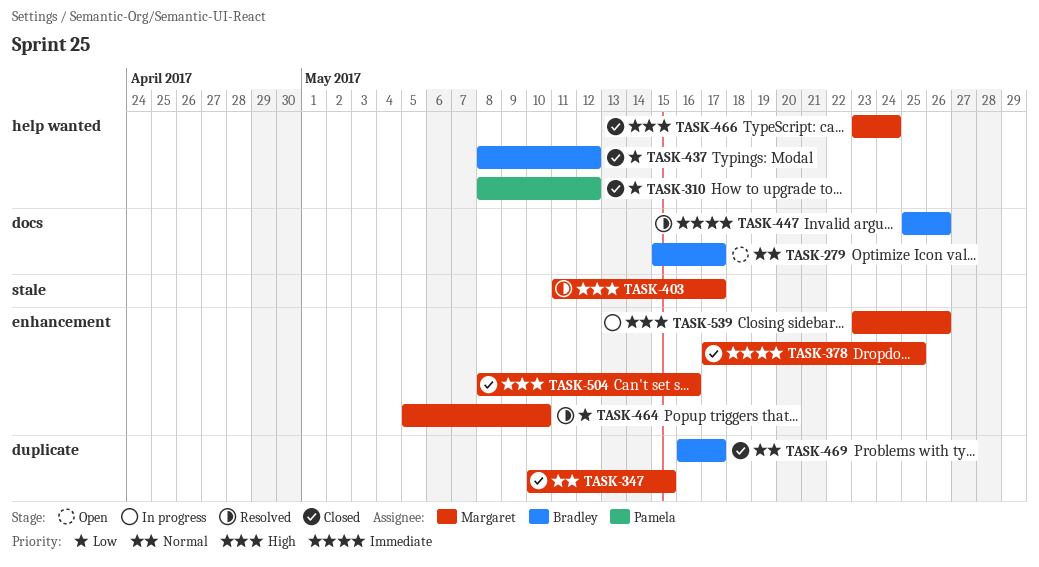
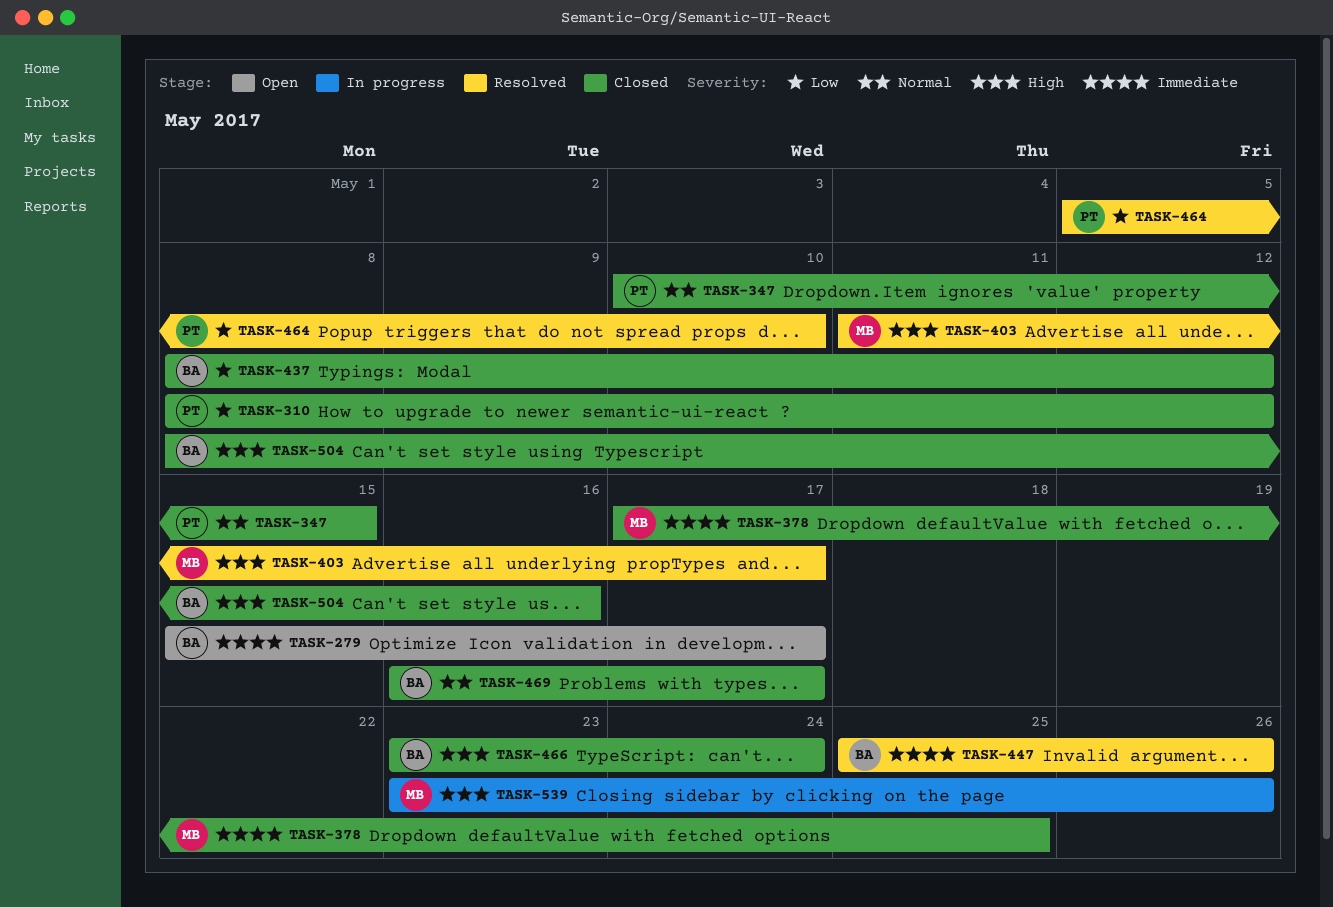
TASK-279, priority: Normal -> Immediate
TASK-347, owner: Margaret -> Pamela
TASK-464, owner: Margaret -> Pamela
TASK-466, owner: Margaret -> Bradley
TASK-504, owner: Margaret -> Bradley

